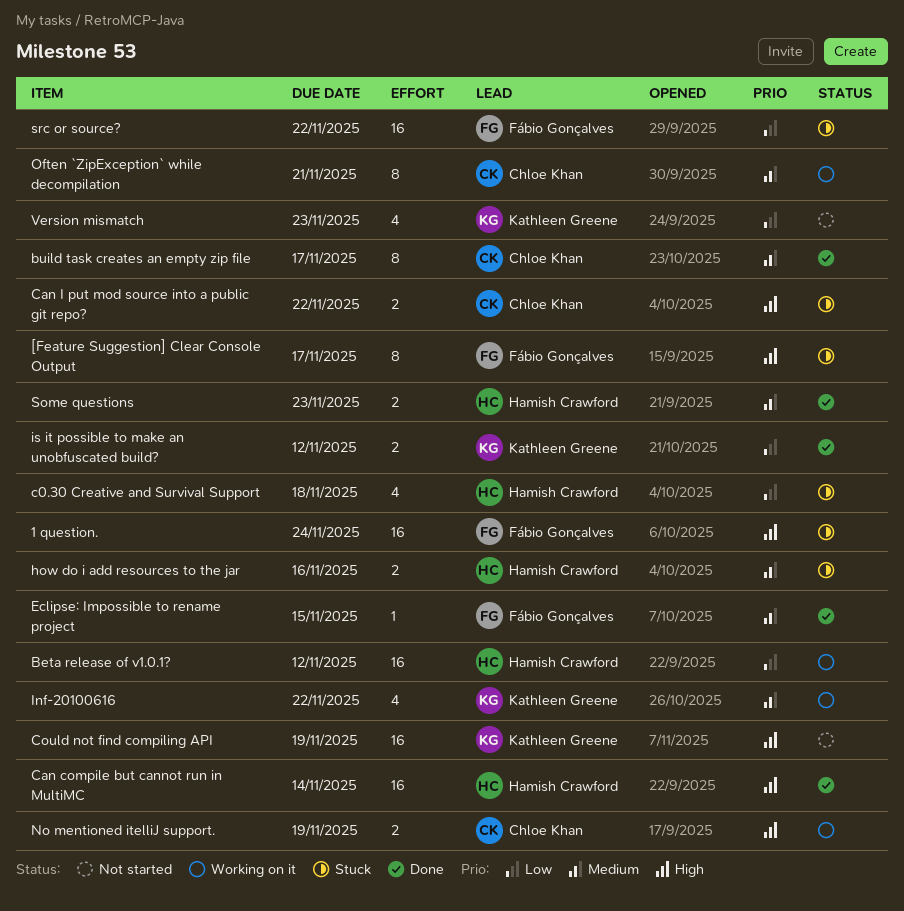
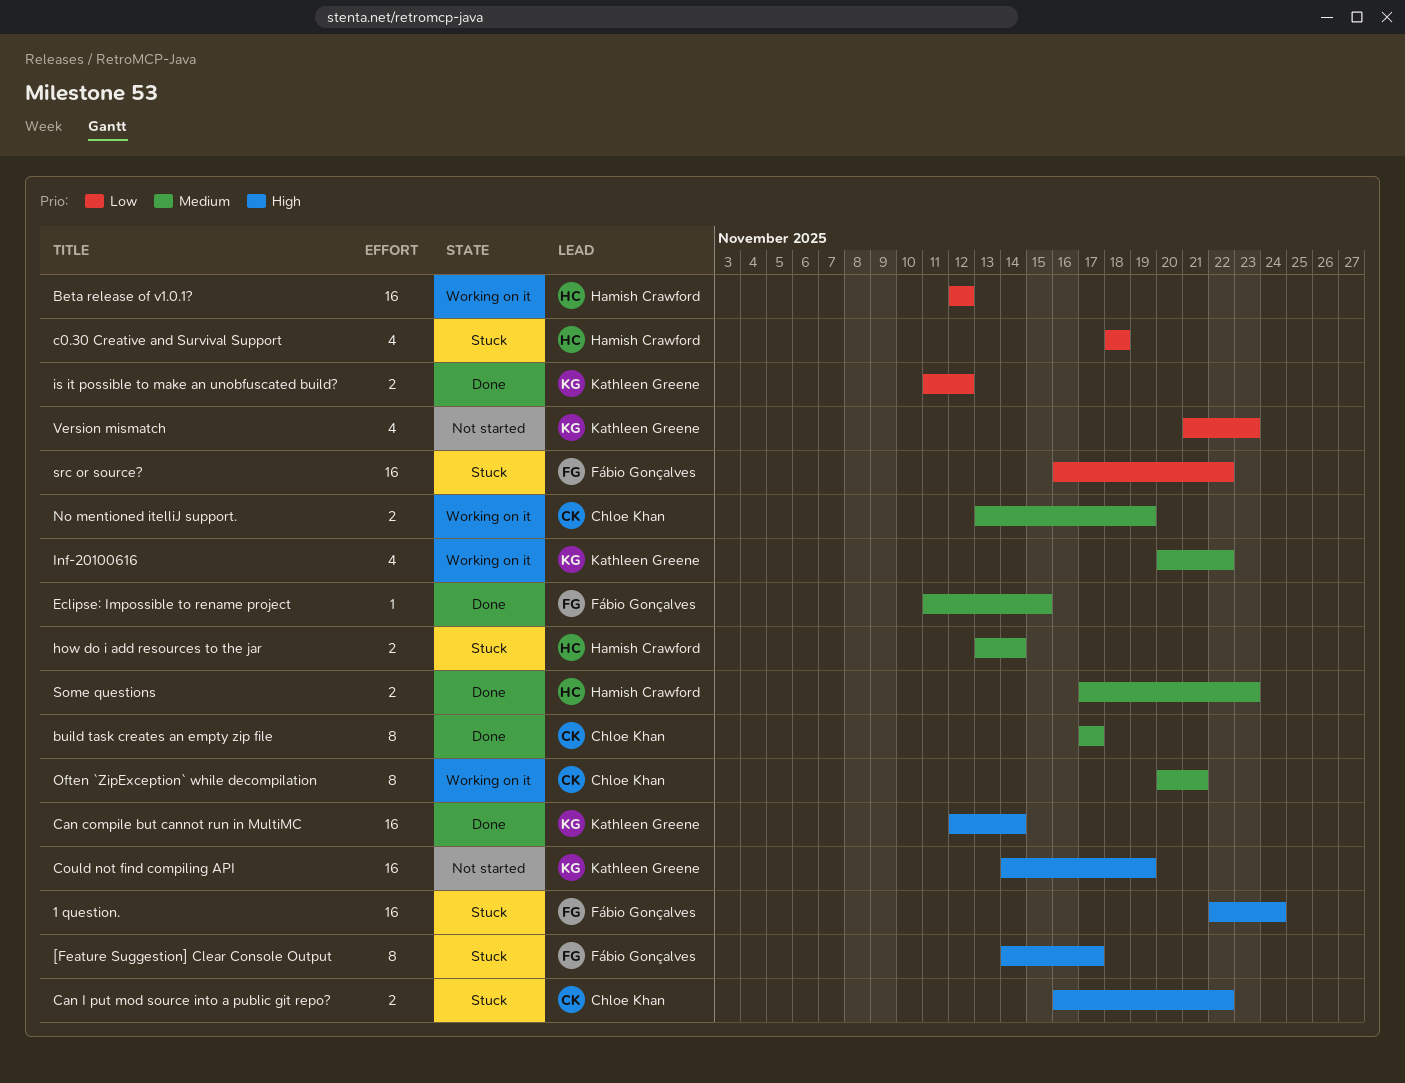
Can compile but cannot run in MultiMC, owner: Hamish Crawford -> Kathleen Greene
how do i add resources to the jar, due: Nov 16 -> Nov 14
No mentioned itelliJ support., priority: High -> Medium

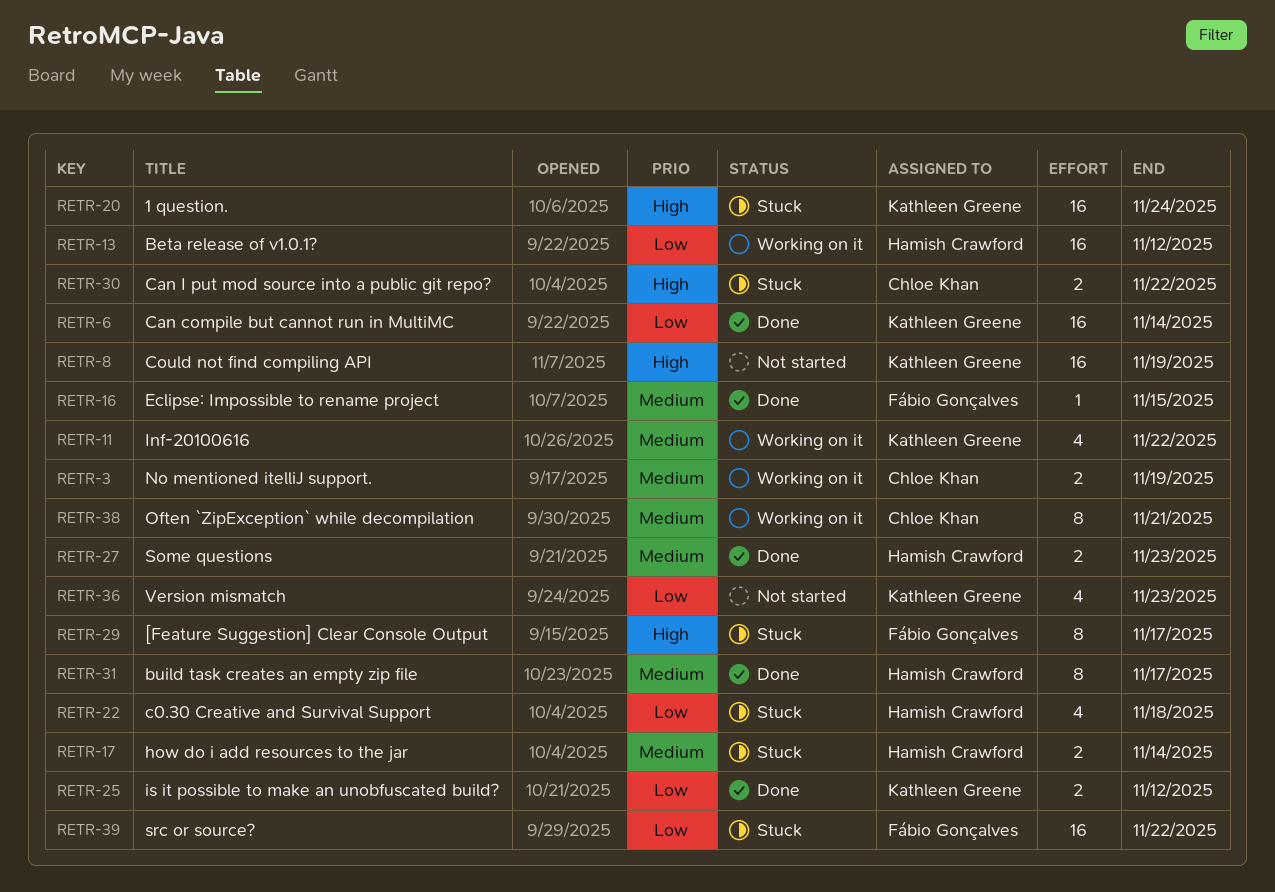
1 question., owner: Fábio Gonçalves -> Kathleen Greene
build task creates an empty zip file, owner: Chloe Khan -> Hamish Crawford
Can compile but cannot run in MultiMC, priority: High -> Low

